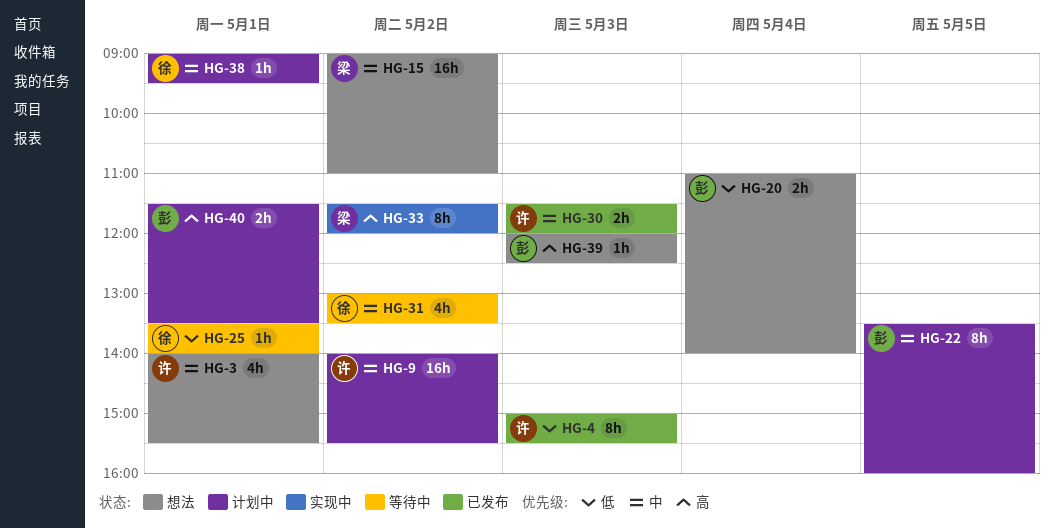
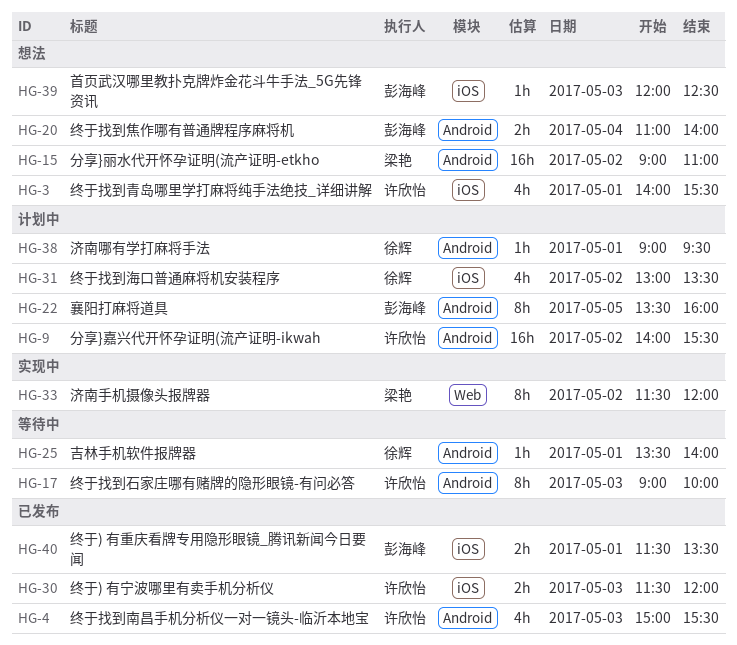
HG-4, estimate: 8h -> 4h
HG-17: none -> present
HG-31, status: 等待中 -> 计划中
HG-40, status: 计划中 -> 已发布

